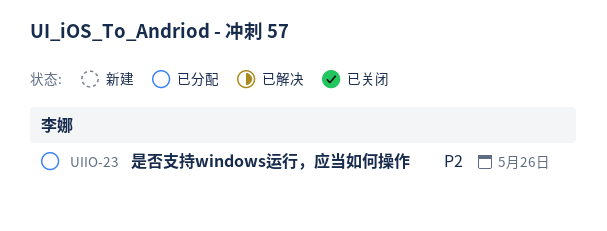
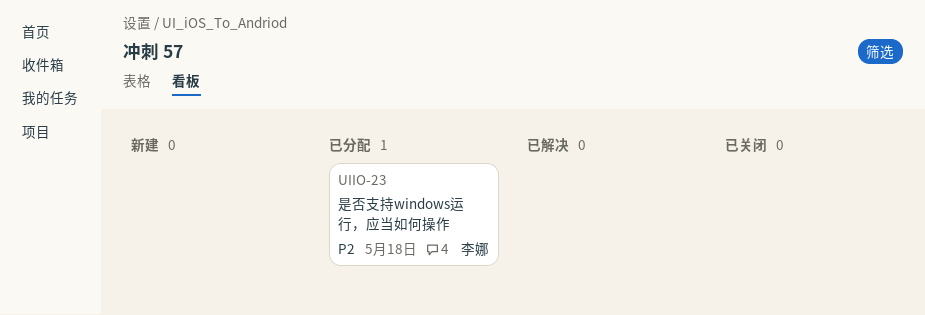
UIIO-23, due: May 26 -> May 18

